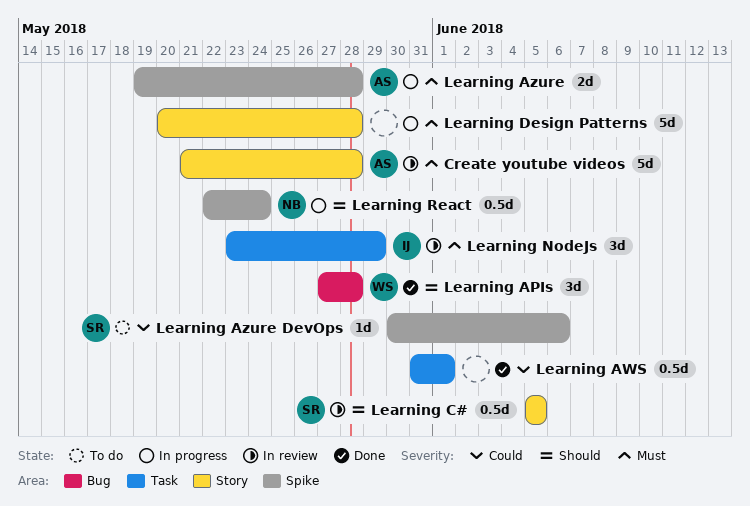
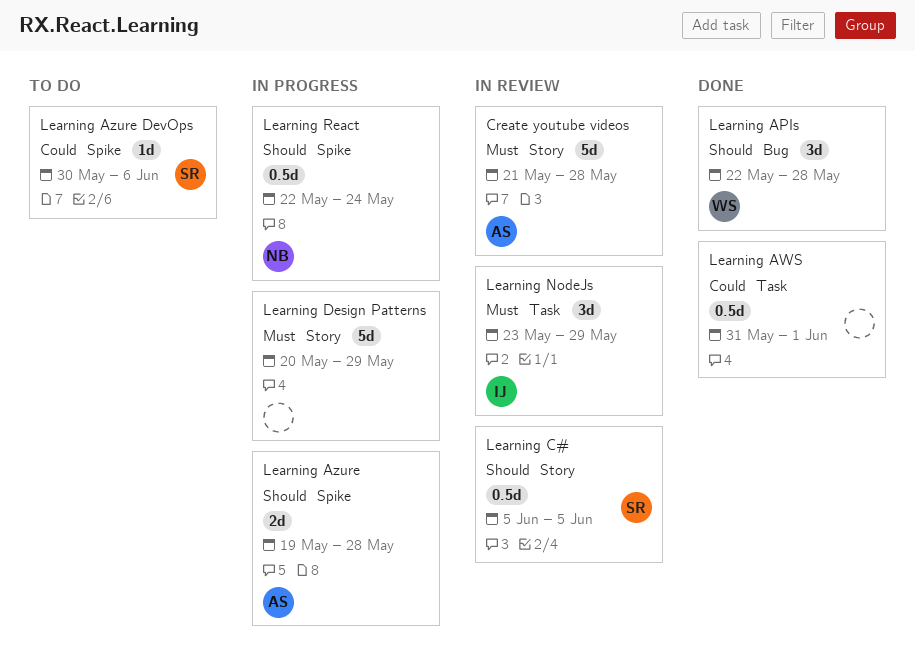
Learning APIs, start: May 27 -> May 22
Learning Azure, priority: Must -> Should
Learning Design Patterns, due: May 28 -> May 29

